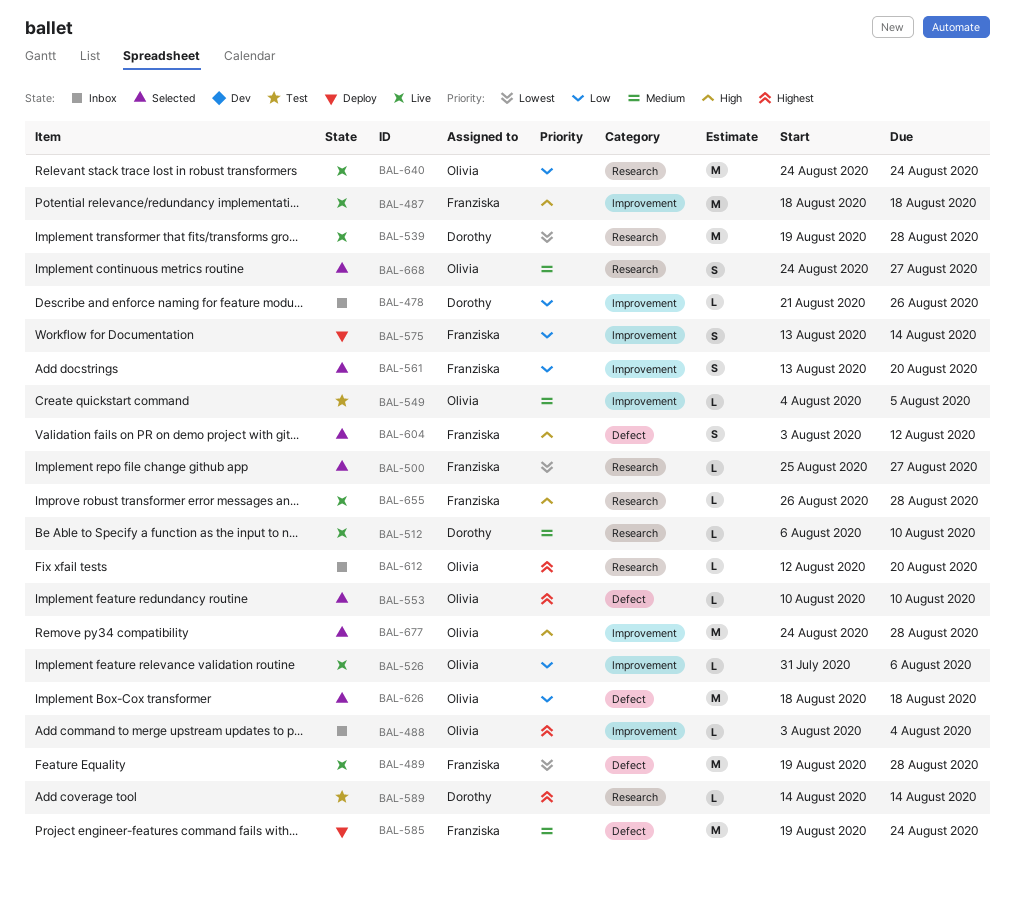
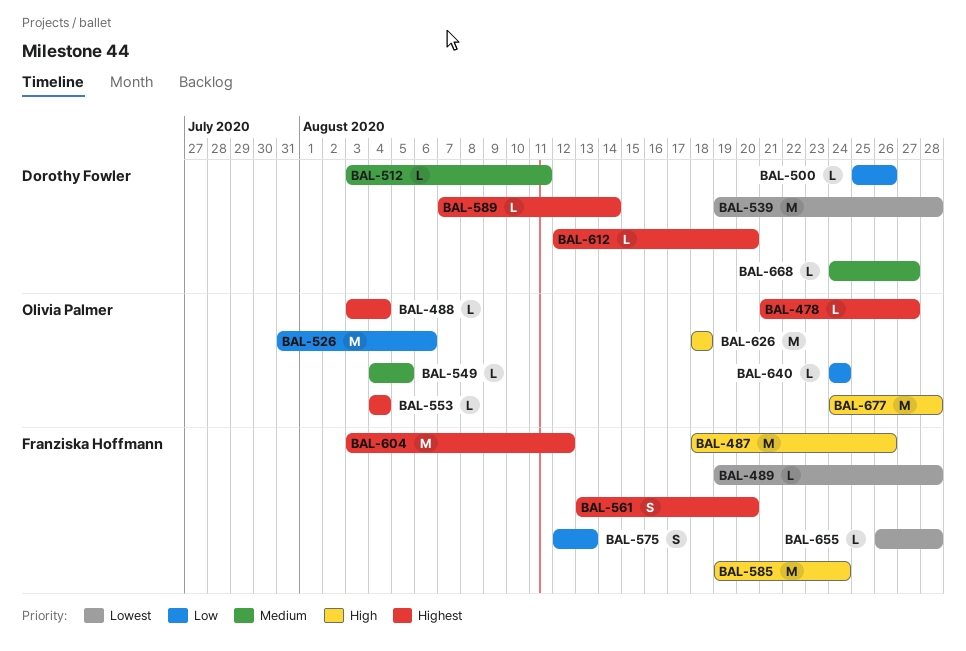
BAL-478, owner: Dorothy Fowler -> Olivia Palmer
BAL-478, priority: Low -> Highest
BAL-478, due: Aug 26 -> Aug 27
BAL-487, due: Aug 18 -> Aug 26
BAL-489, estimate: M -> L
BAL-500, owner: Franziska Hoffmann -> Dorothy Fowler
BAL-500, priority: Lowest -> Low
BAL-500, due: Aug 27 -> Aug 26
BAL-512, start: Aug 6 -> Aug 3
BAL-512, due: Aug 10 -> Aug 11
BAL-526, estimate: L -> M
BAL-553, start: Aug 10 -> Aug 4
BAL-553, due: Aug 10 -> Aug 4
BAL-561, priority: Low -> Highest
BAL-575, start: Aug 13 -> Aug 12
BAL-575, due: Aug 14 -> Aug 13
BAL-585, priority: Medium -> High
BAL-589, start: Aug 14 -> Aug 7
BAL-604, priority: High -> Highest
BAL-604, estimate: S -> M
BAL-612, owner: Olivia Palmer -> Dorothy Fowler
BAL-626, priority: Low -> High
BAL-640, estimate: M -> L
BAL-655, priority: High -> Lowest
BAL-668, owner: Olivia Palmer -> Dorothy Fowler
BAL-668, estimate: S -> L

